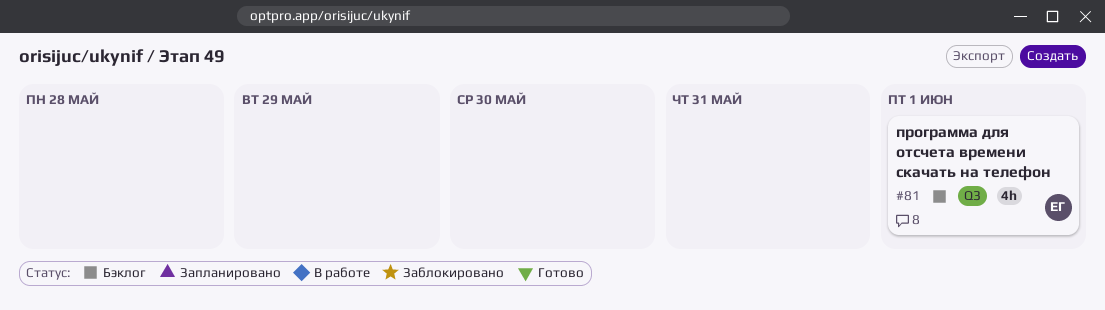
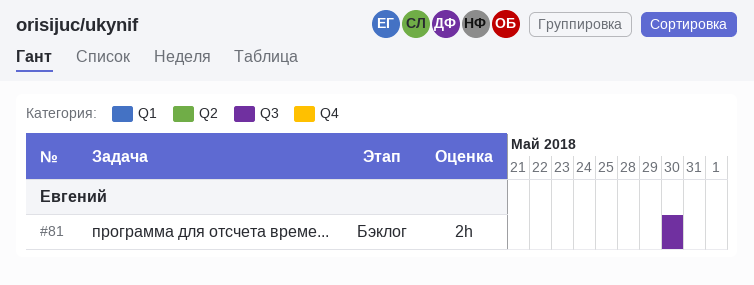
#81, estimate: 4h -> 2h
#81, due: Jun 1 -> May 30

